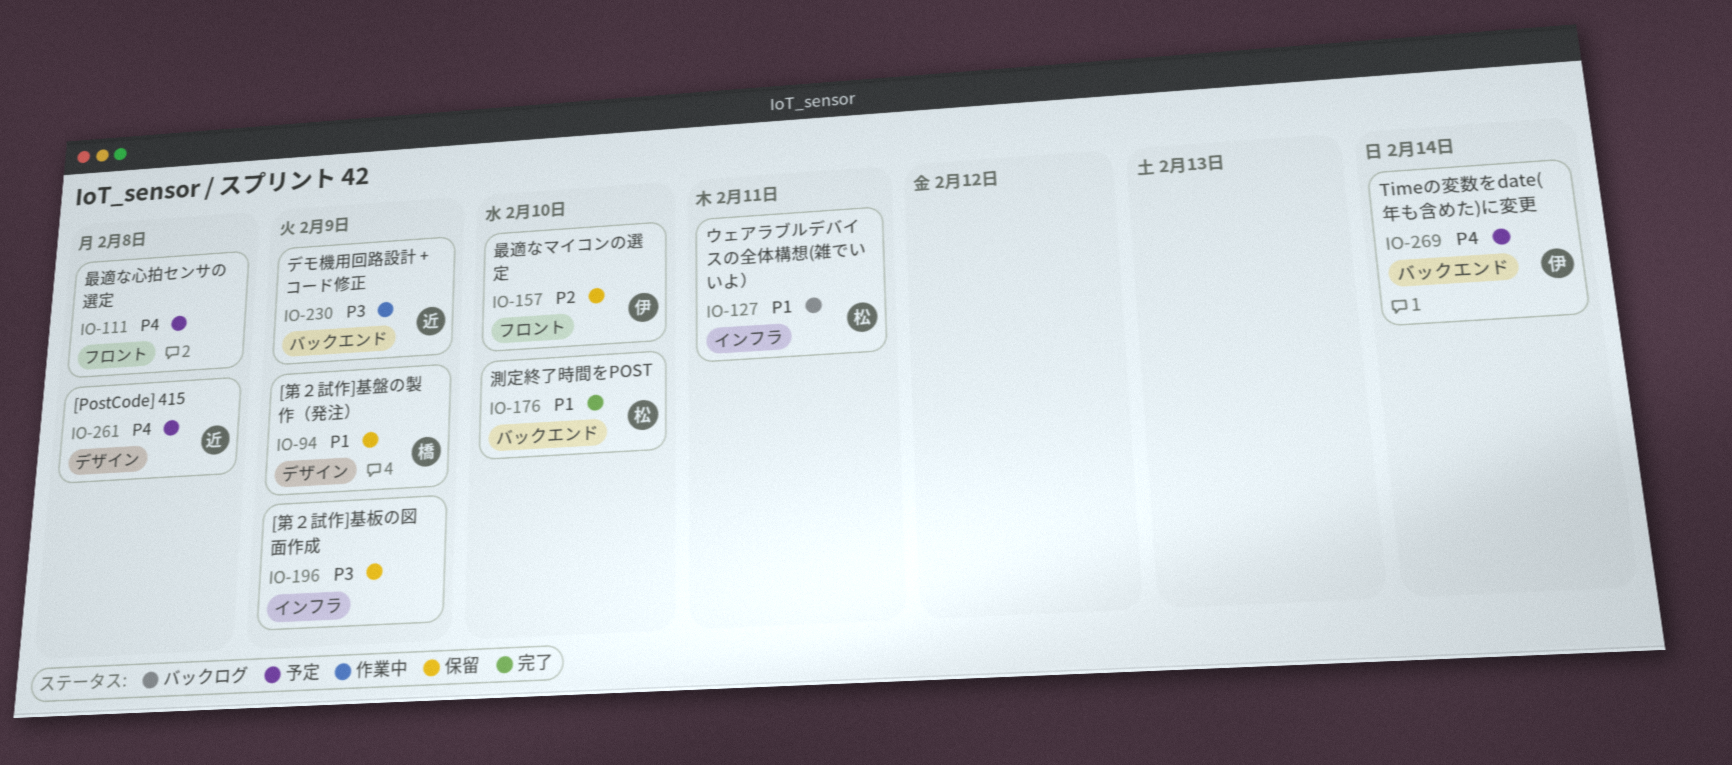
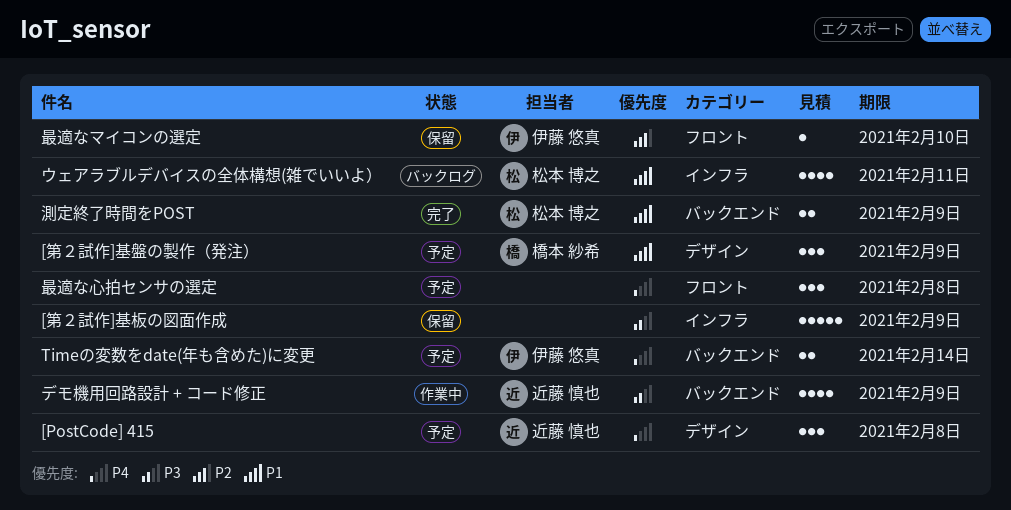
[第２試作]基盤の製作（発注）, status: 保留 -> 予定
測定終了時間をPOST, due: Feb 10 -> Feb 9

